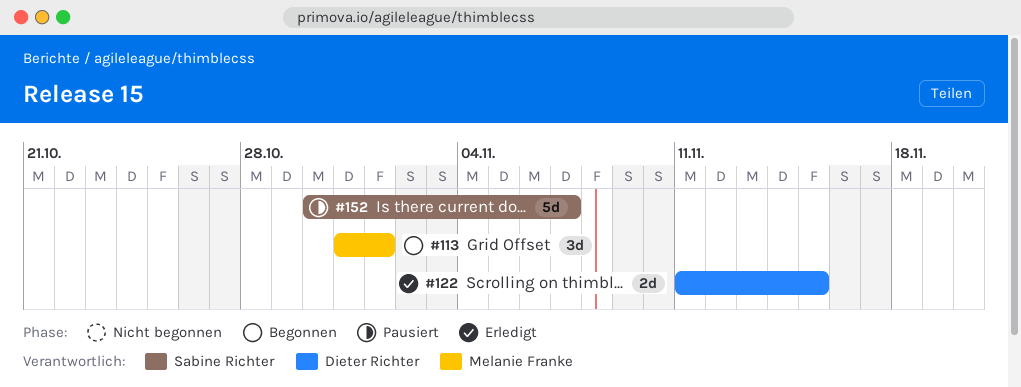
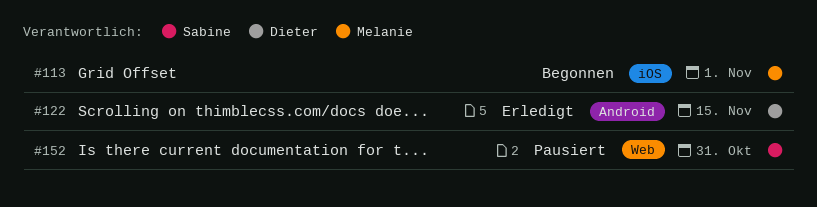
#152, due: Nov 7 -> Oct 31

